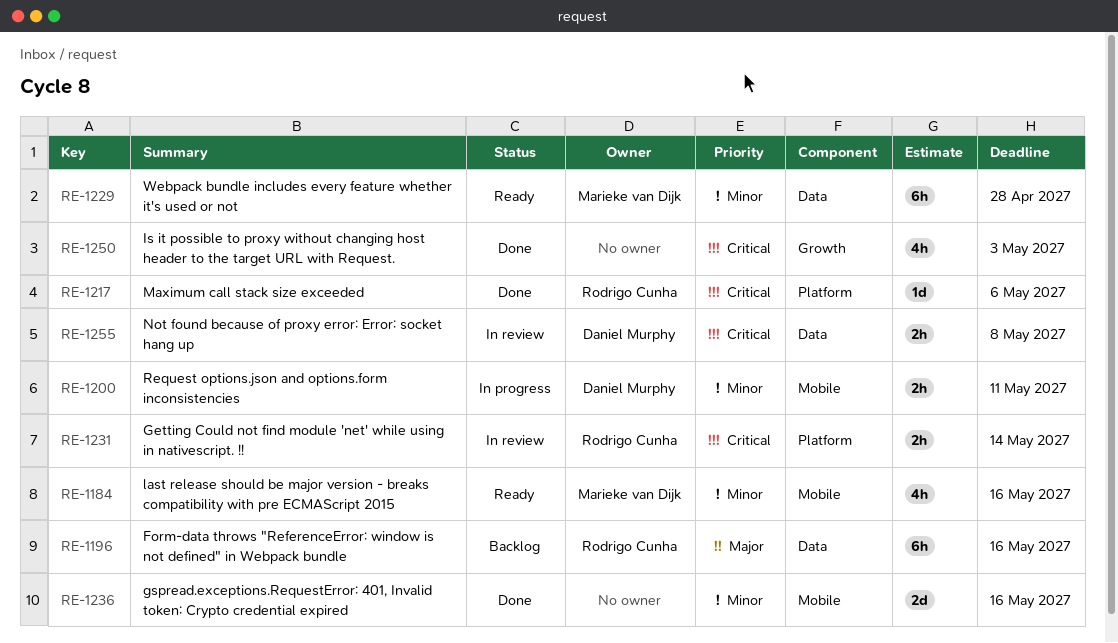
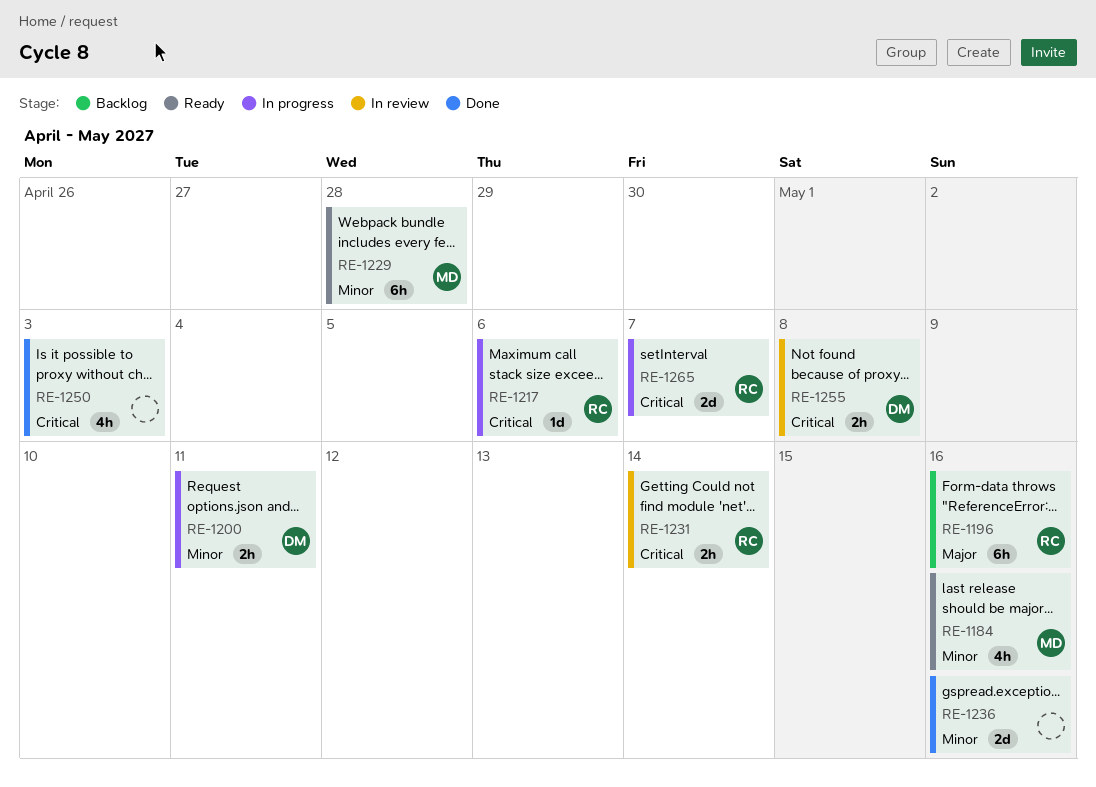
RE-1217, status: Done -> In progress
RE-1265: none -> present

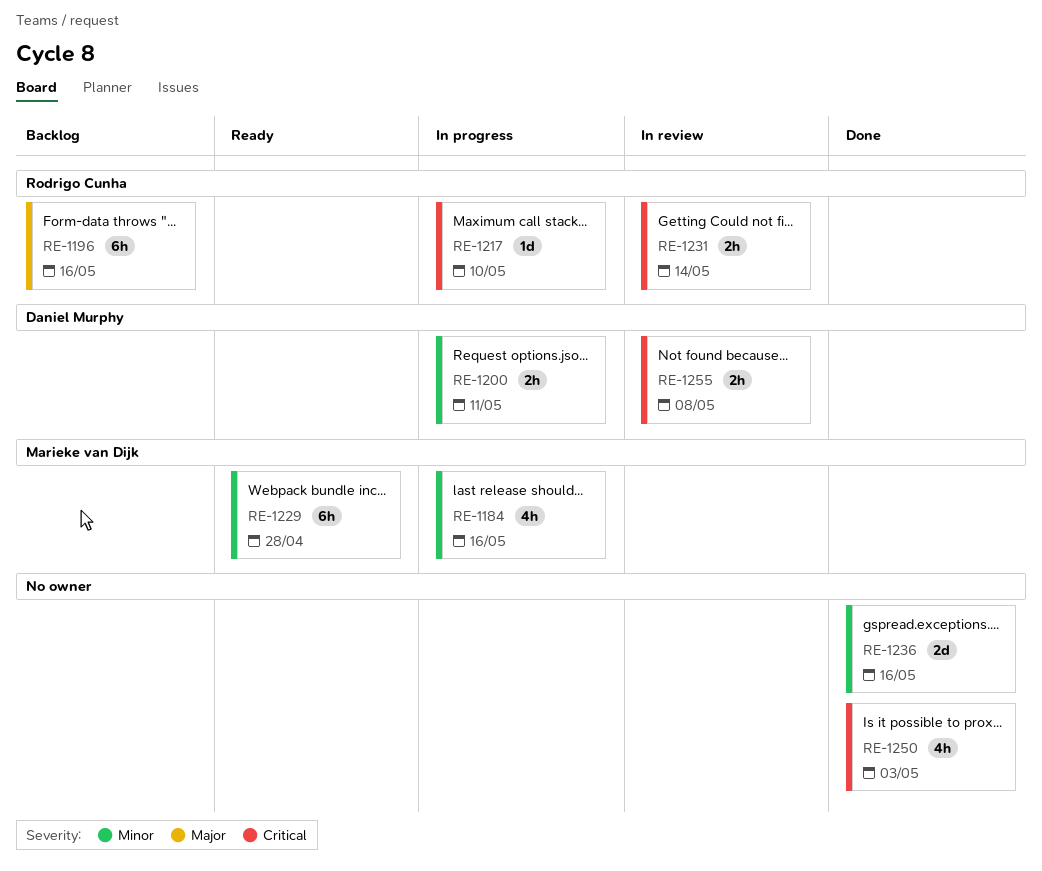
RE-1184, status: Ready -> In progress
RE-1217, due: May 6 -> May 10
RE-1265: present -> none

